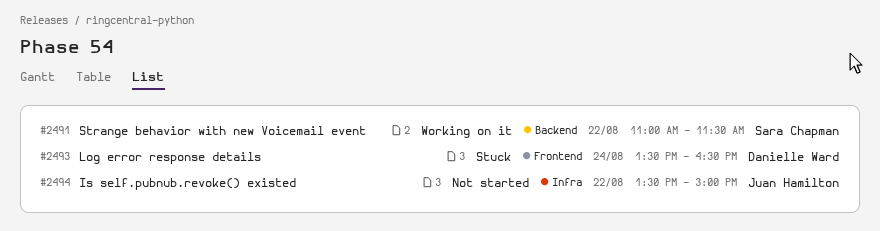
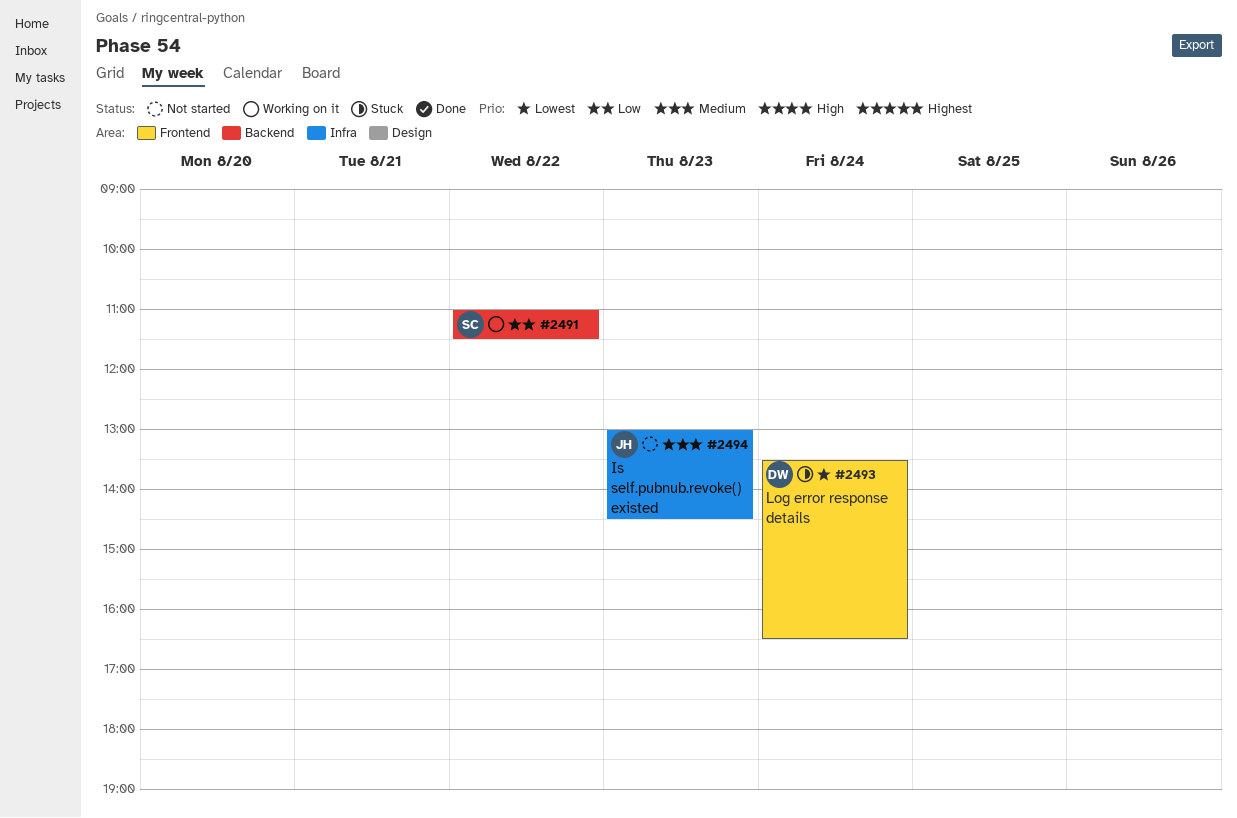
#2494, day: Aug 22 -> Aug 23
#2494, begins: 13:30 -> 13:00
#2494, ends: 15:00 -> 14:30

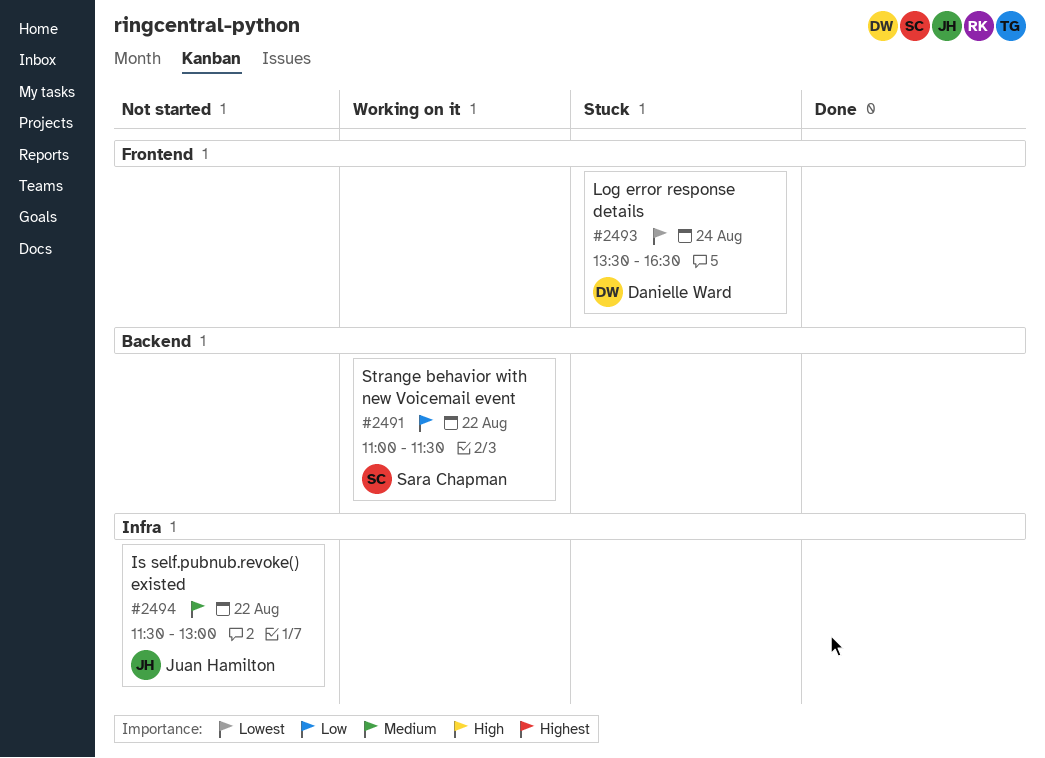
#2494, day: Aug 23 -> Aug 22
#2494, begins: 13:00 -> 11:30
#2494, ends: 14:30 -> 13:00

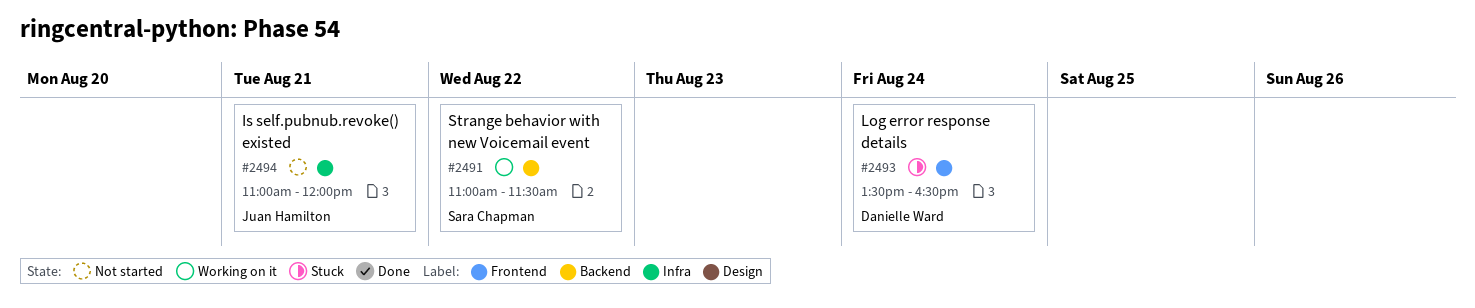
#2494, day: Aug 22 -> Aug 21
#2494, begins: 11:30 -> 11:00
#2494, ends: 13:00 -> 12:00

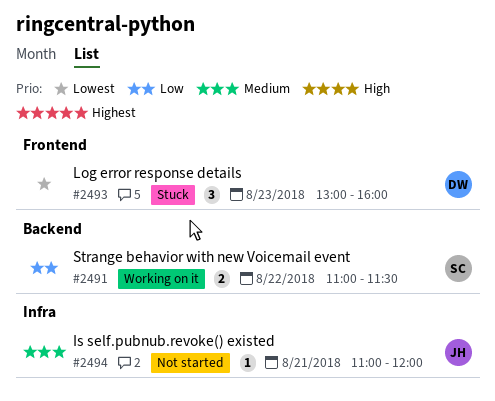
#2493, day: Aug 24 -> Aug 23
#2493, begins: 13:30 -> 13:00
#2493, ends: 16:30 -> 16:00

